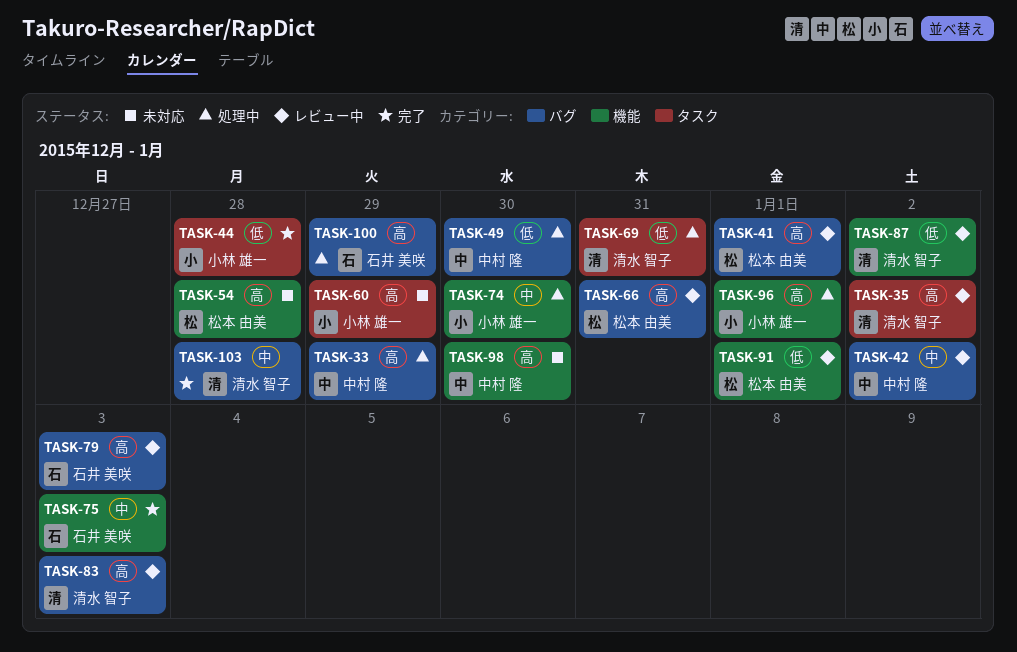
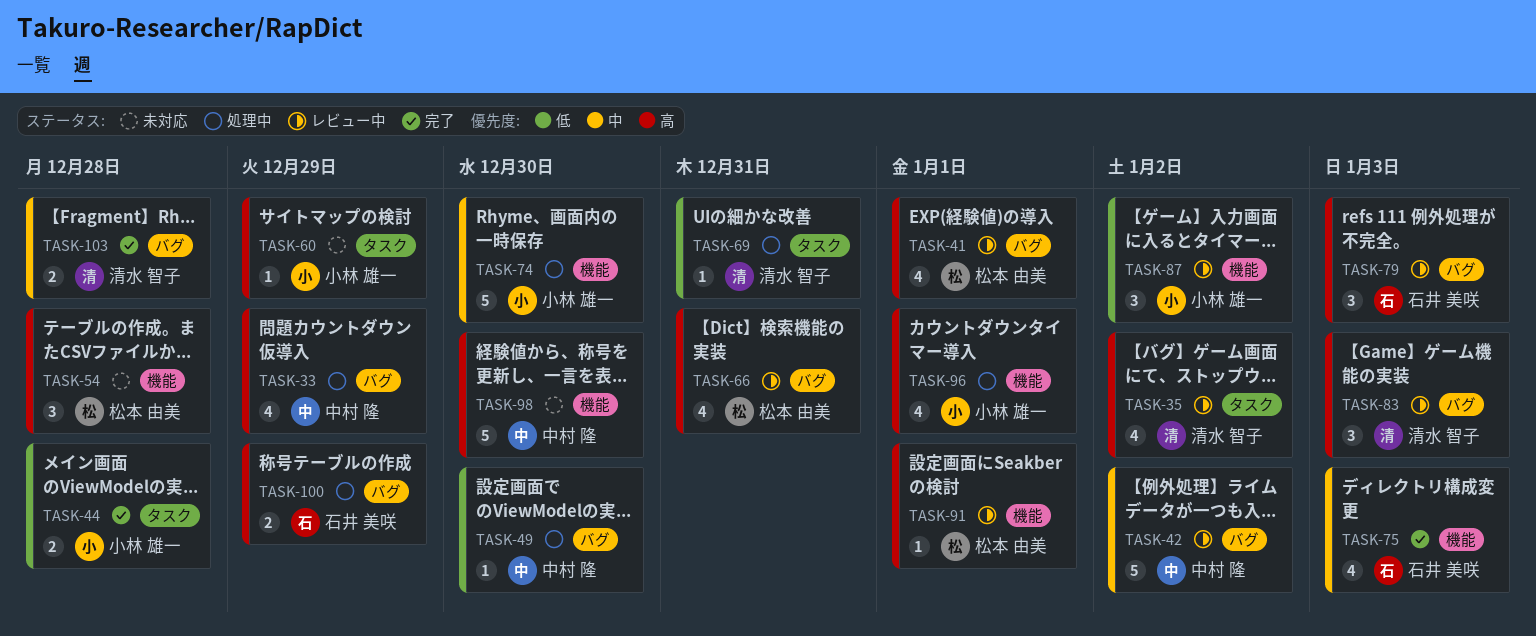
TASK-87, owner: 清水 智子 -> 小林 雄一
TASK-91, priority: 低 -> 高

